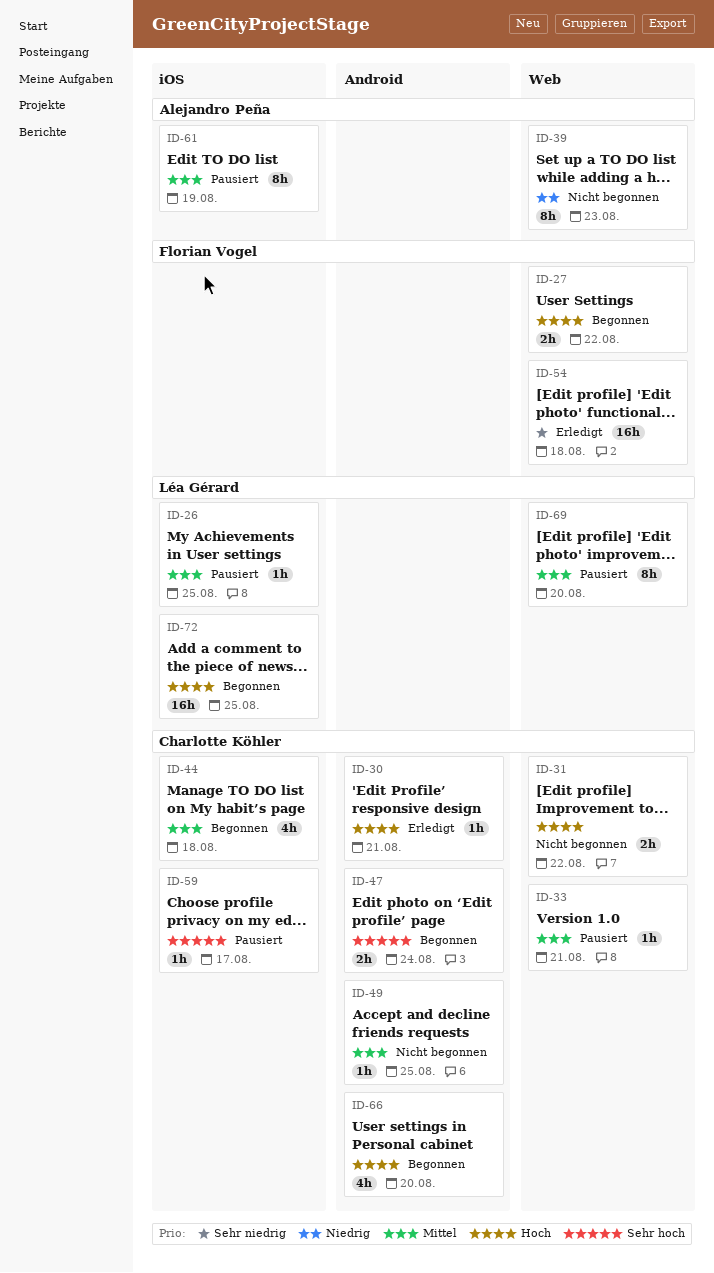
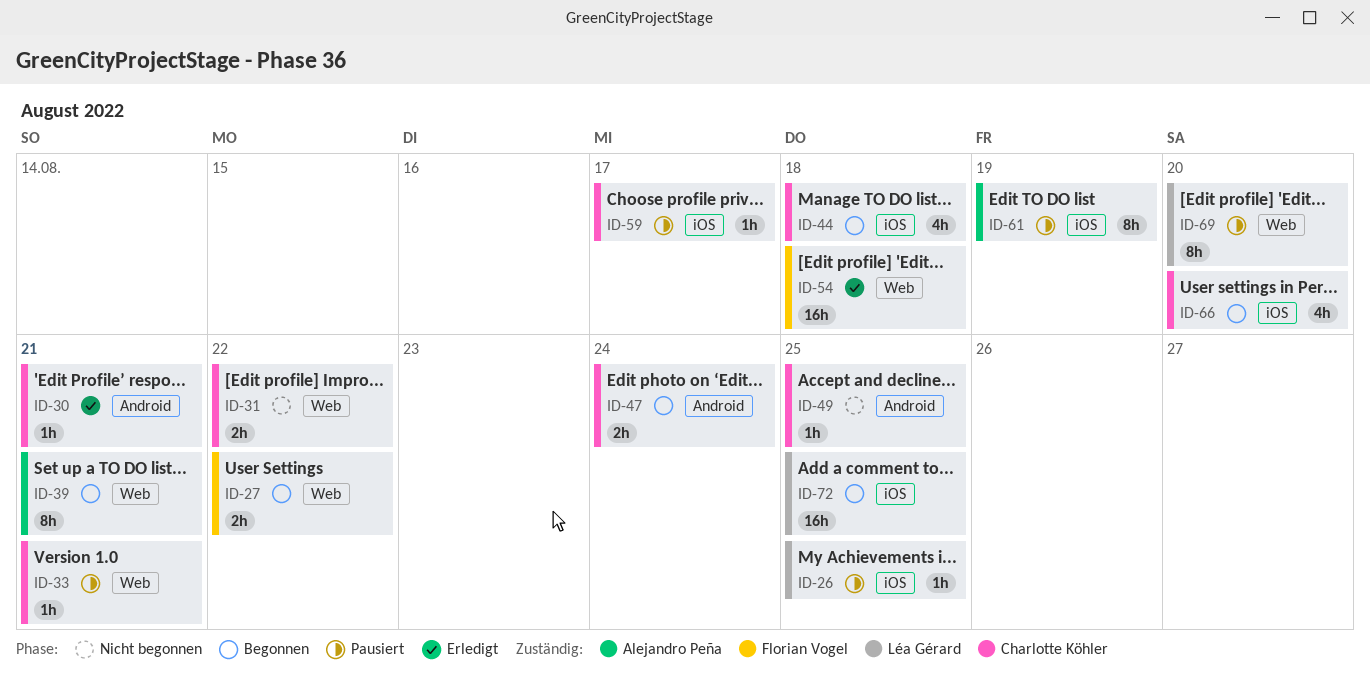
ID-39, status: Nicht begonnen -> Begonnen
ID-39, due: Aug 23 -> Aug 21
ID-66, label: Android -> iOS

